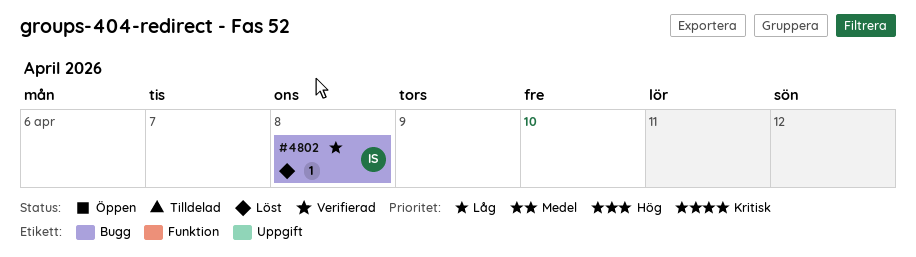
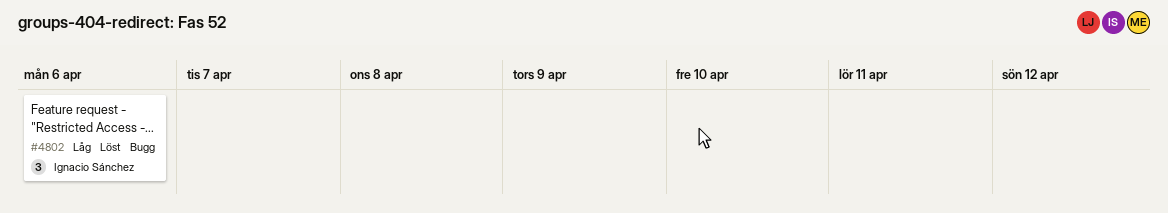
#4802, estimate: 1 -> 3
#4802, due: Apr 8 -> Apr 6

